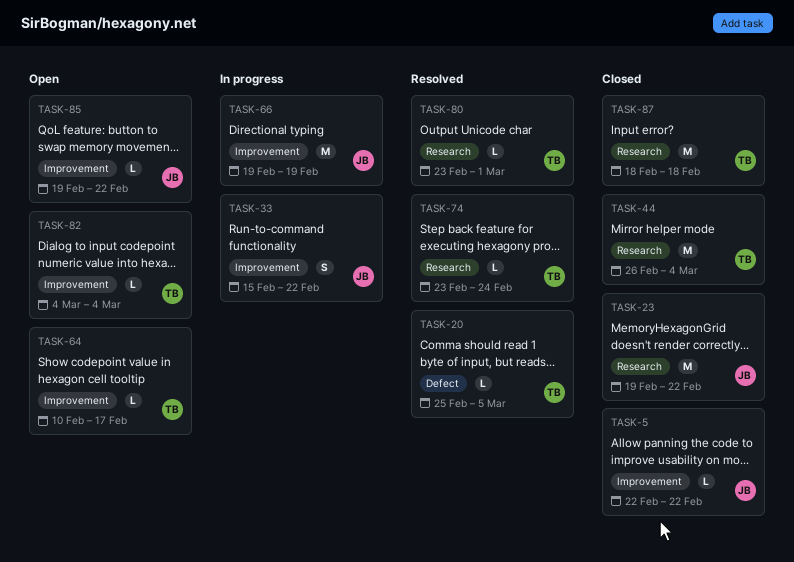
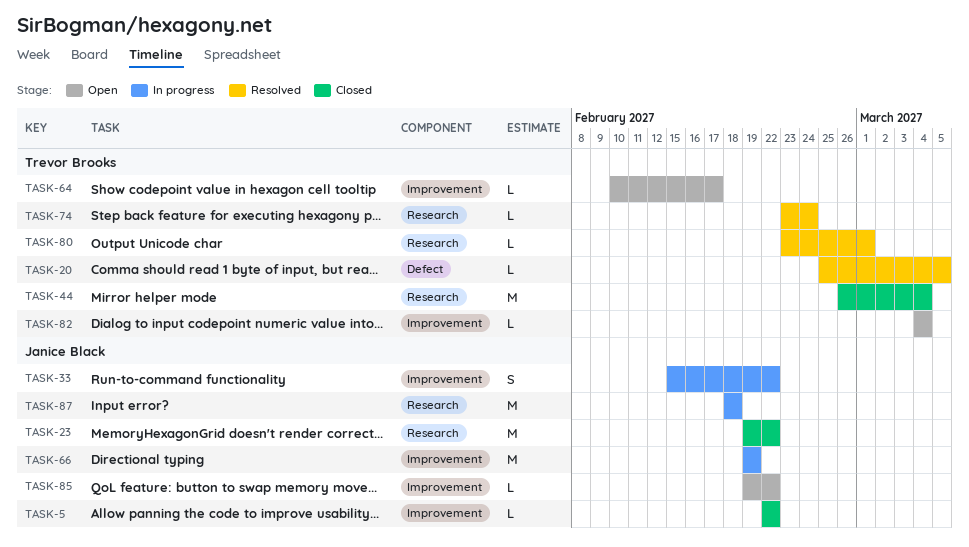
TASK-87, status: Closed -> In progress
TASK-87, owner: Trevor Brooks -> Janice Black

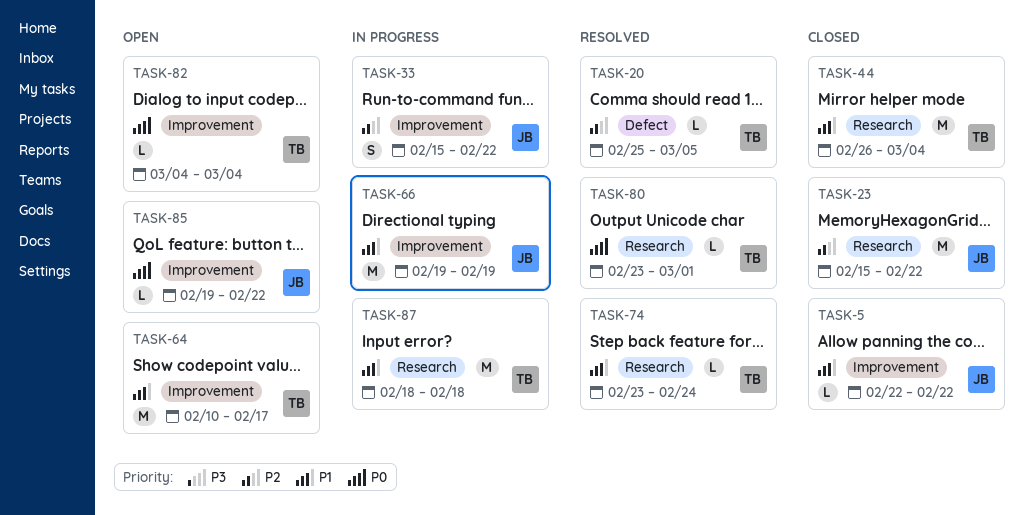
TASK-23, start: Feb 19 -> Feb 15
TASK-64, estimate: L -> M
TASK-87, owner: Janice Black -> Trevor Brooks

